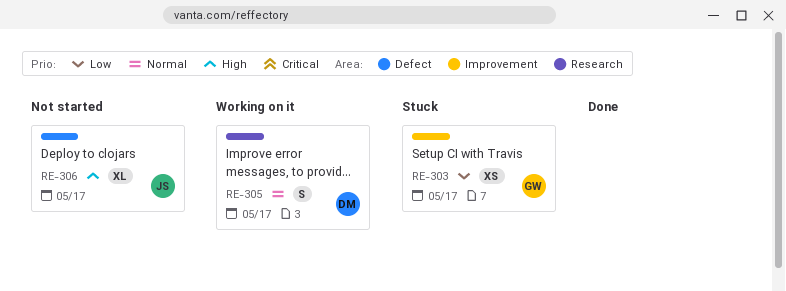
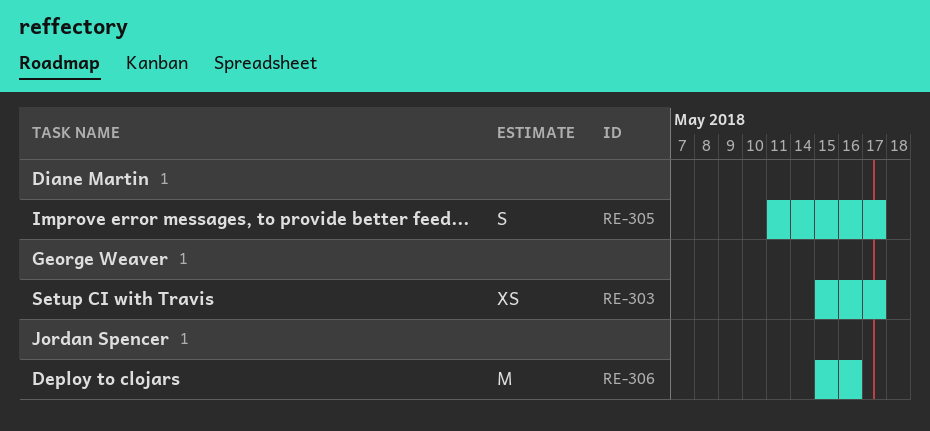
RE-306, estimate: XL -> M
RE-306, due: May 17 -> May 16

